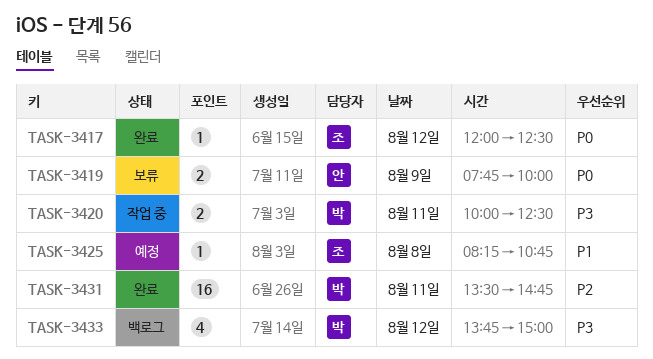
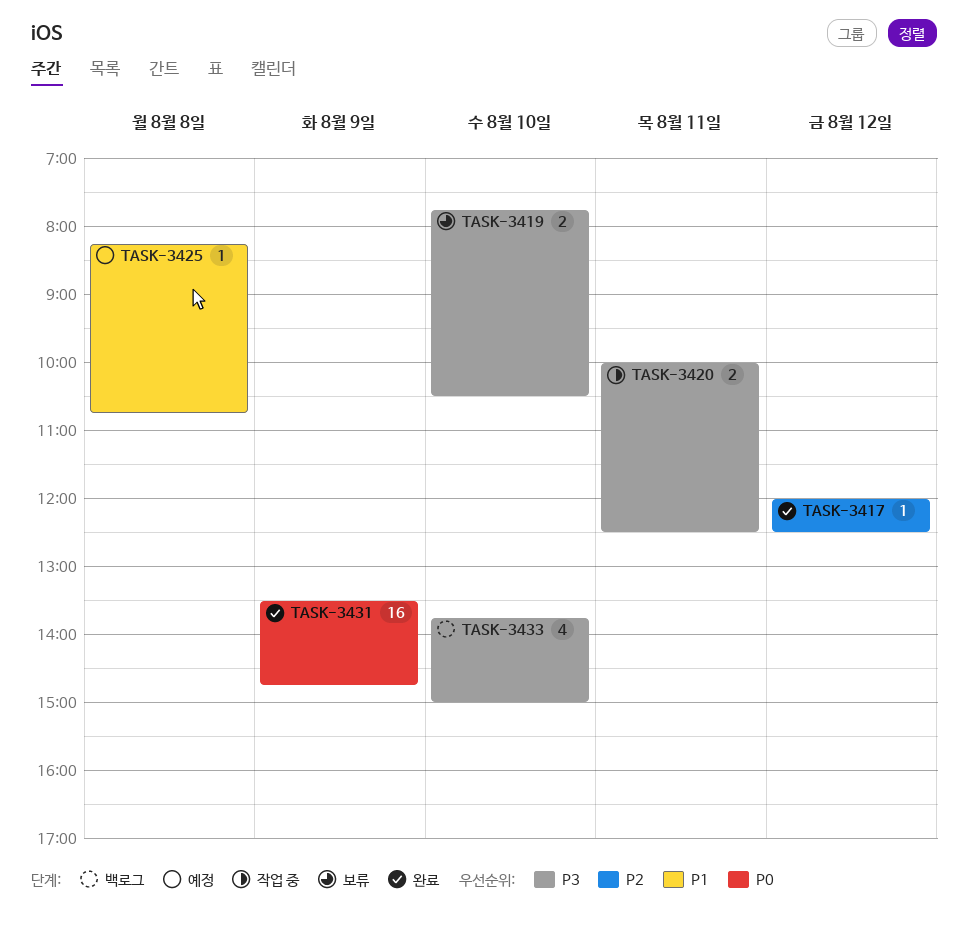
TASK-3417, priority: P0 -> P2
TASK-3419, priority: P0 -> P3
TASK-3419, day: Aug 9 -> Aug 10
TASK-3419, ends: 10:00 -> 10:30
TASK-3431, priority: P2 -> P0
TASK-3431, day: Aug 11 -> Aug 9
TASK-3433, day: Aug 12 -> Aug 10

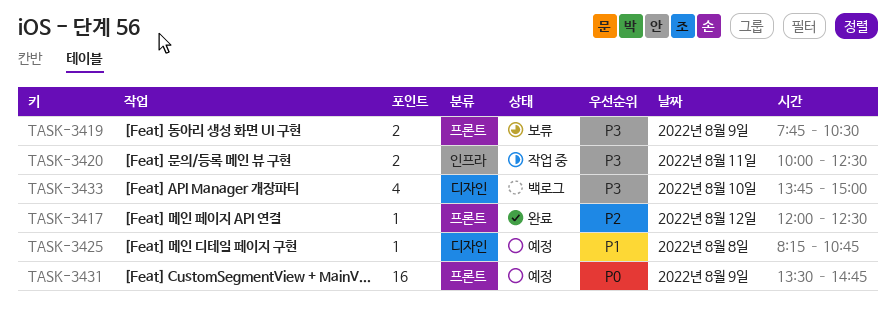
TASK-3419, day: Aug 10 -> Aug 9
TASK-3431, status: 완료 -> 예정

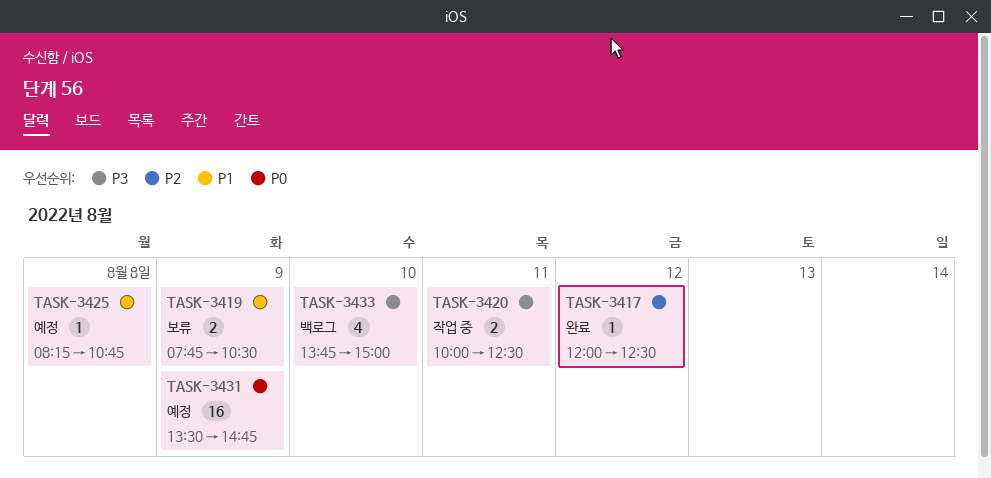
TASK-3419, priority: P3 -> P1

